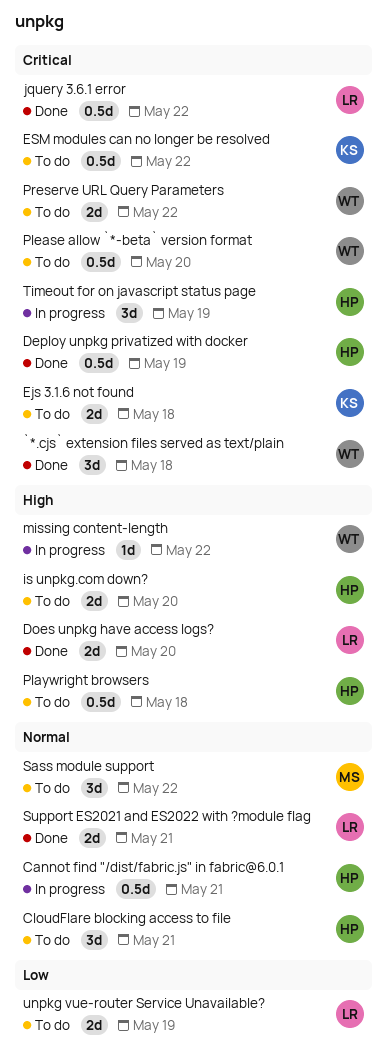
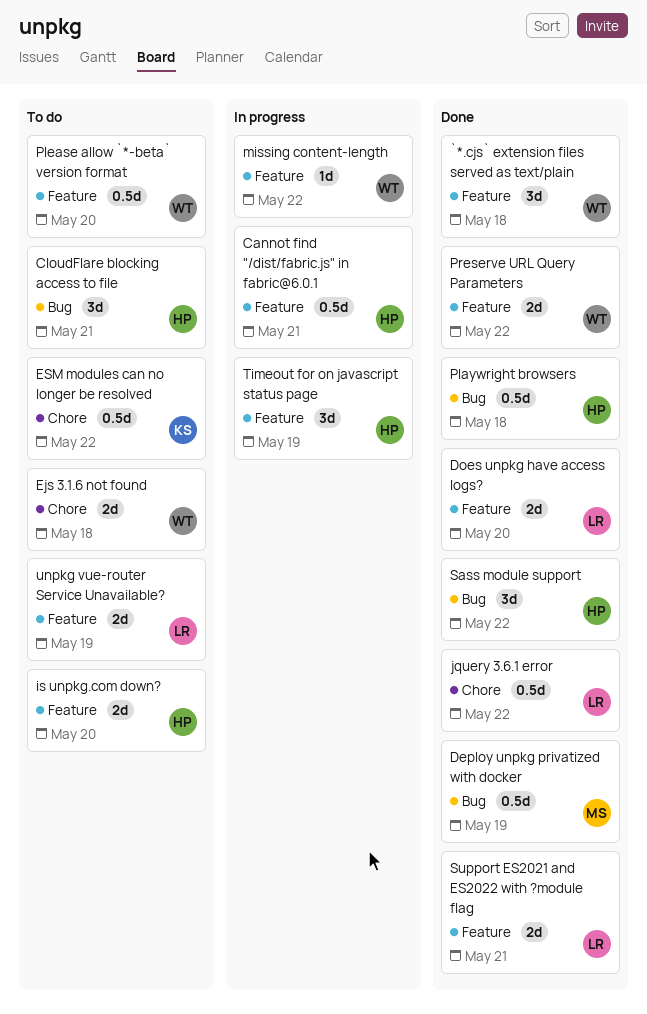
Deploy unpkg privatized with docker, owner: HP -> MS
Ejs 3.1.6 not found, owner: KS -> WT
Playwright browsers, status: To do -> Done
Preserve URL Query Parameters, status: To do -> Done
Sass module support, status: To do -> Done
Sass module support, owner: MS -> HP

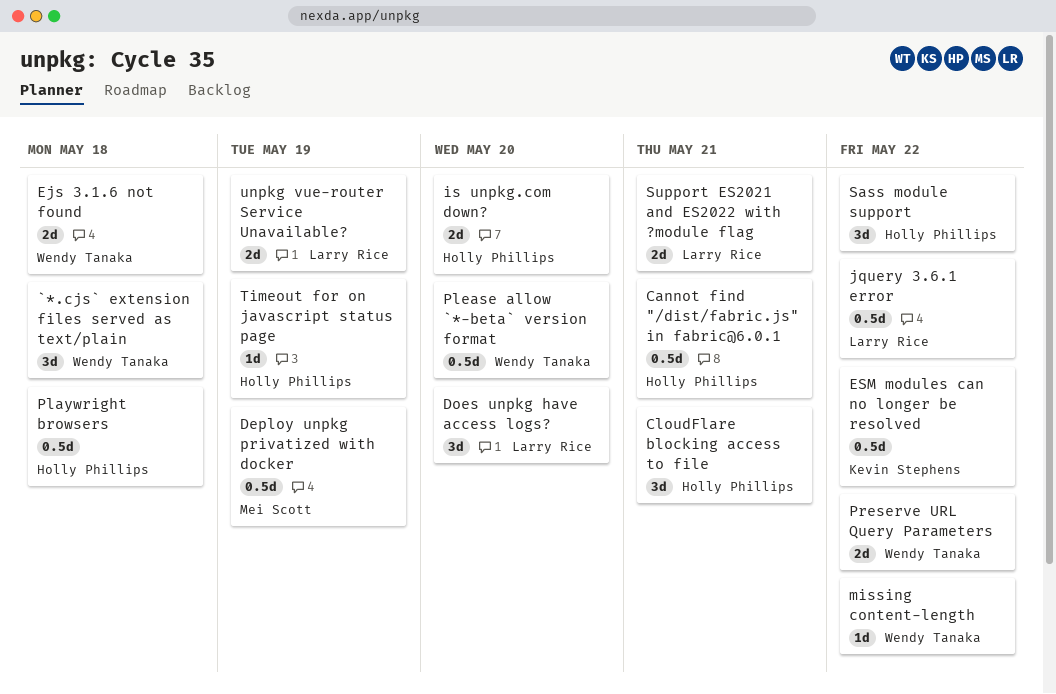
Does unpkg have access logs?, estimate: 2d -> 3d
Timeout for on javascript status page, estimate: 3d -> 1d

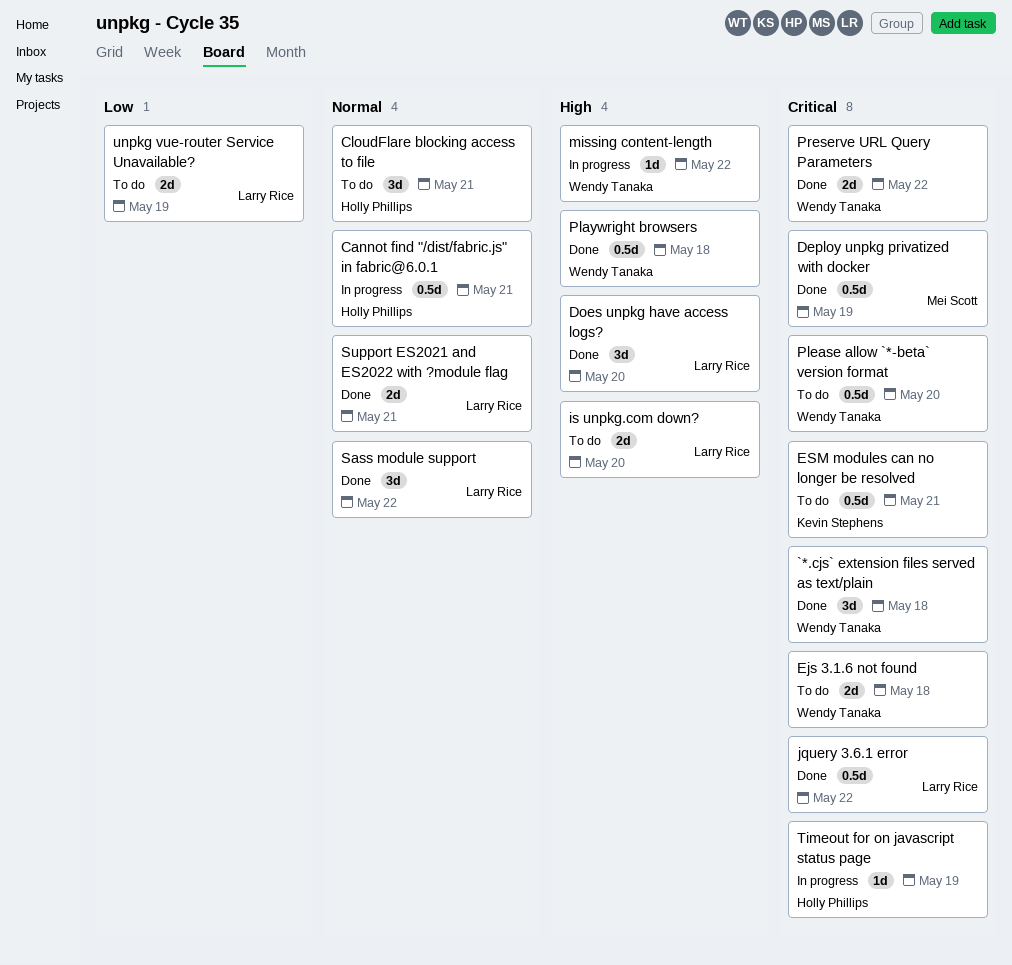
ESM modules can no longer be resolved, due: May 22 -> May 21
is unpkg.com down?, owner: Holly Phillips -> Larry Rice
Playwright browsers, owner: Holly Phillips -> Wendy Tanaka
Sass module support, owner: Holly Phillips -> Larry Rice

